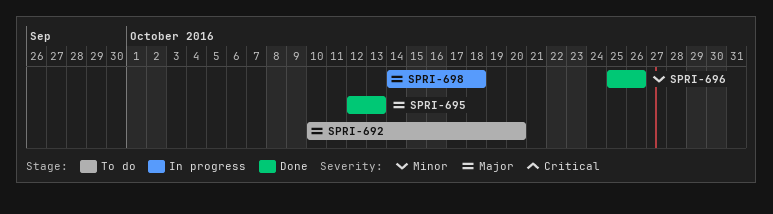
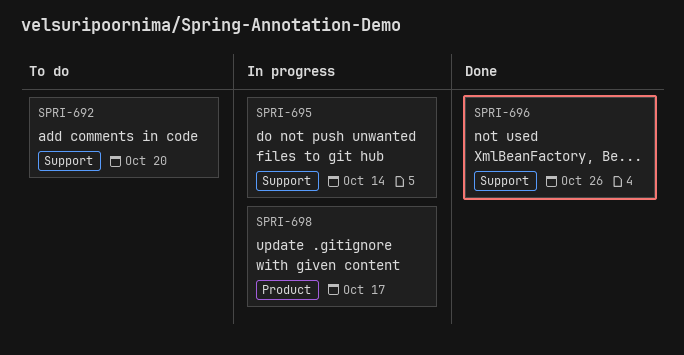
SPRI-695, status: Done -> In progress
SPRI-695, due: Oct 13 -> Oct 14
SPRI-698, due: Oct 18 -> Oct 17

